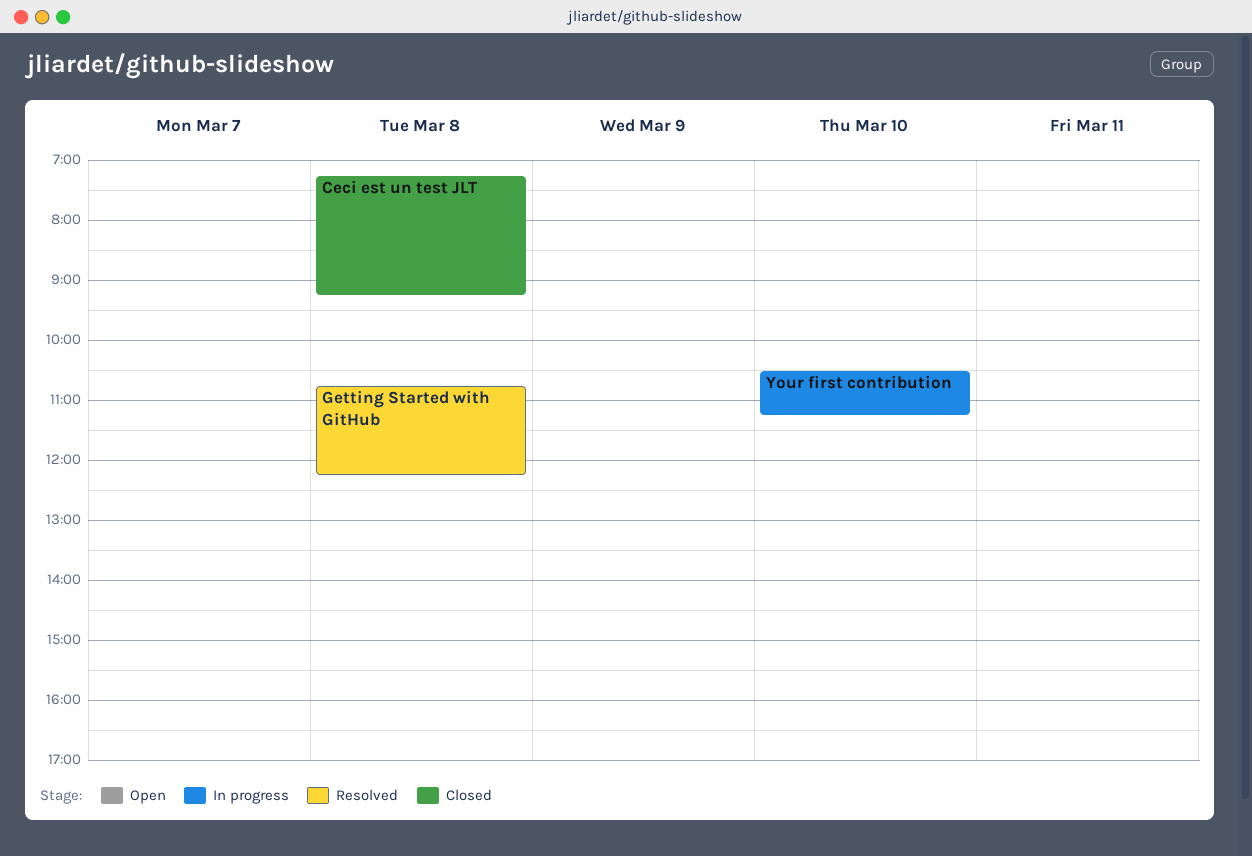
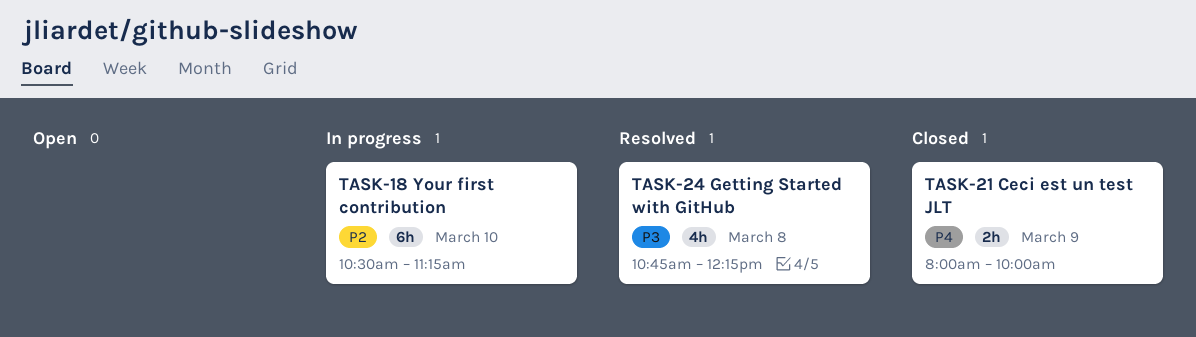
Ceci est un test JLT, day: Mar 8 -> Mar 9
Ceci est un test JLT, begins: 07:15 -> 08:00
Ceci est un test JLT, ends: 09:15 -> 10:00

